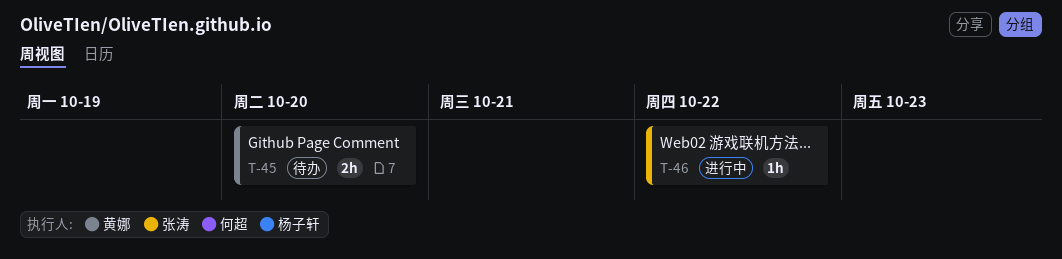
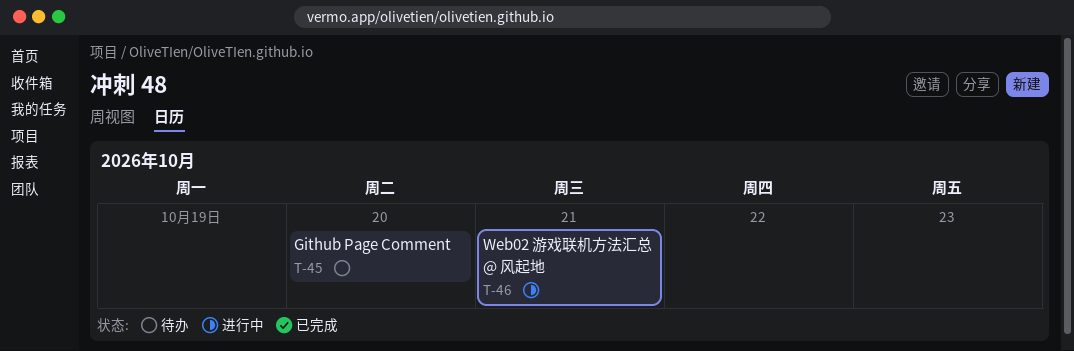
T-46, due: Oct 22 -> Oct 21

